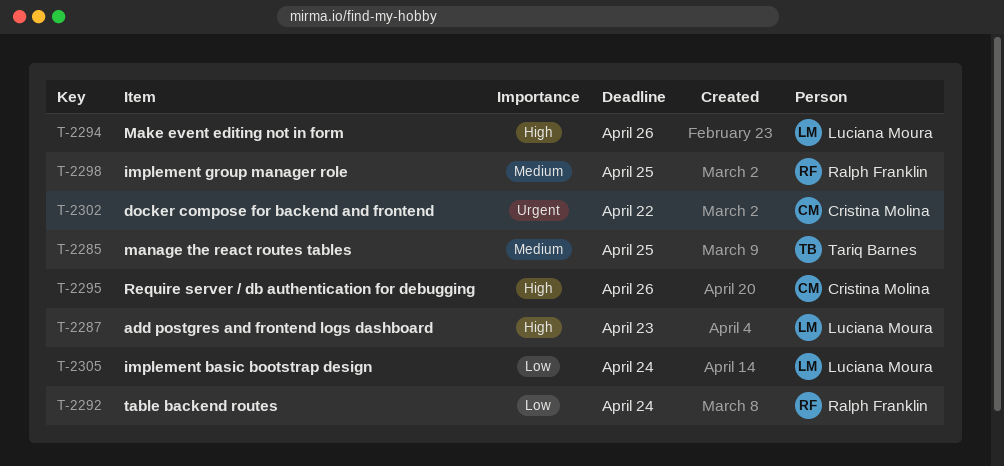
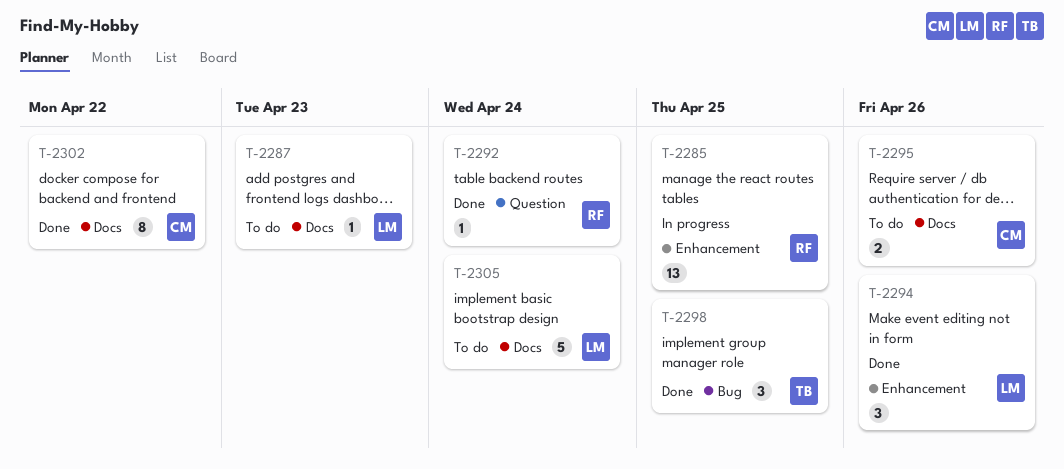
T-2285, owner: Tariq Barnes -> Ralph Franklin
T-2298, owner: Ralph Franklin -> Tariq Barnes

